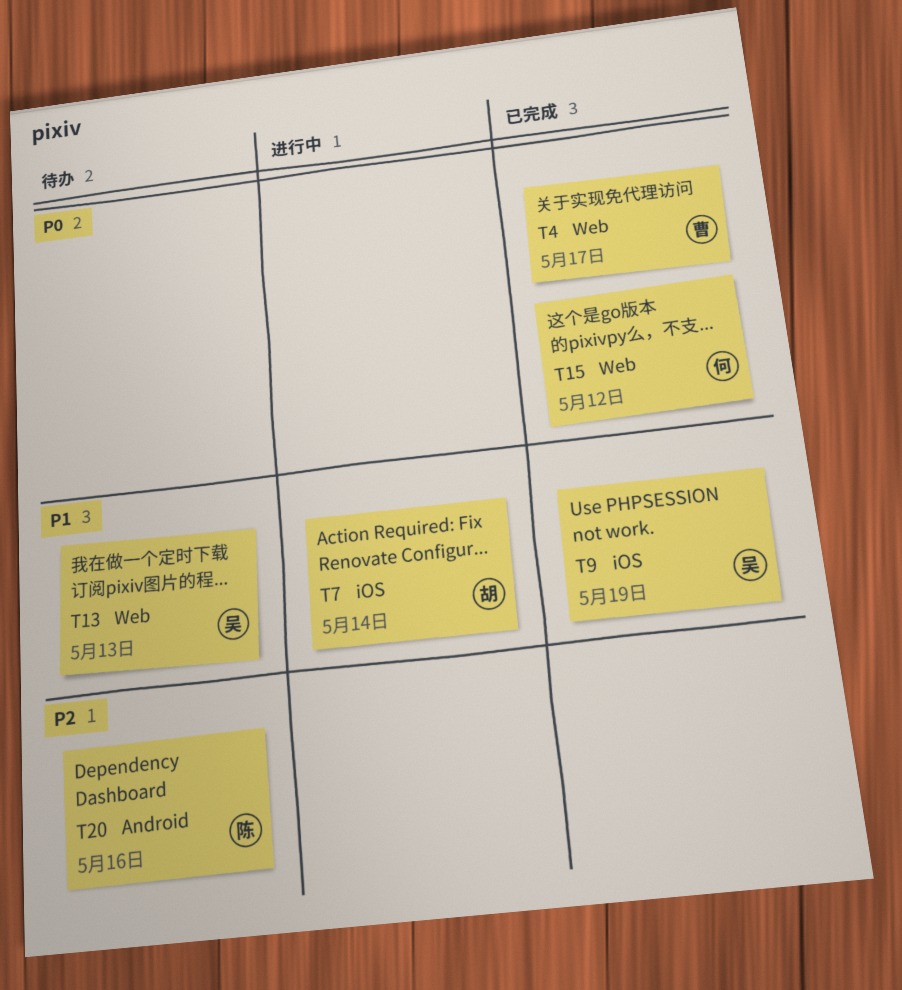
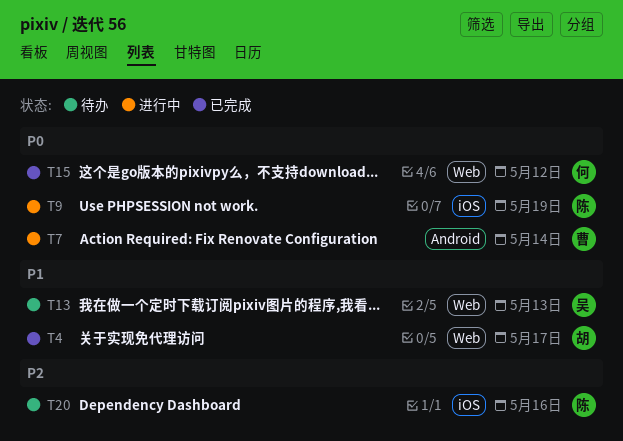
T4, owner: 曹 -> 胡
T4, priority: P0 -> P1
T7, owner: 胡 -> 曹
T7, priority: P1 -> P0
T7, label: iOS -> Android
T9, status: 已完成 -> 进行中
T9, owner: 吴 -> 陈
T9, priority: P1 -> P0
T20, label: Android -> iOS

